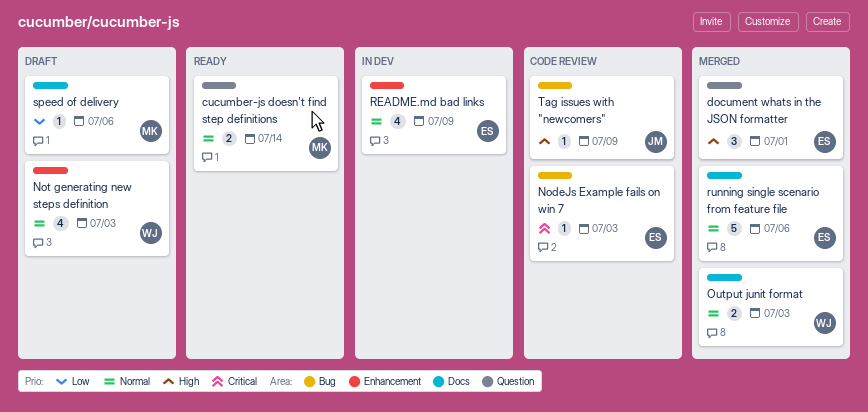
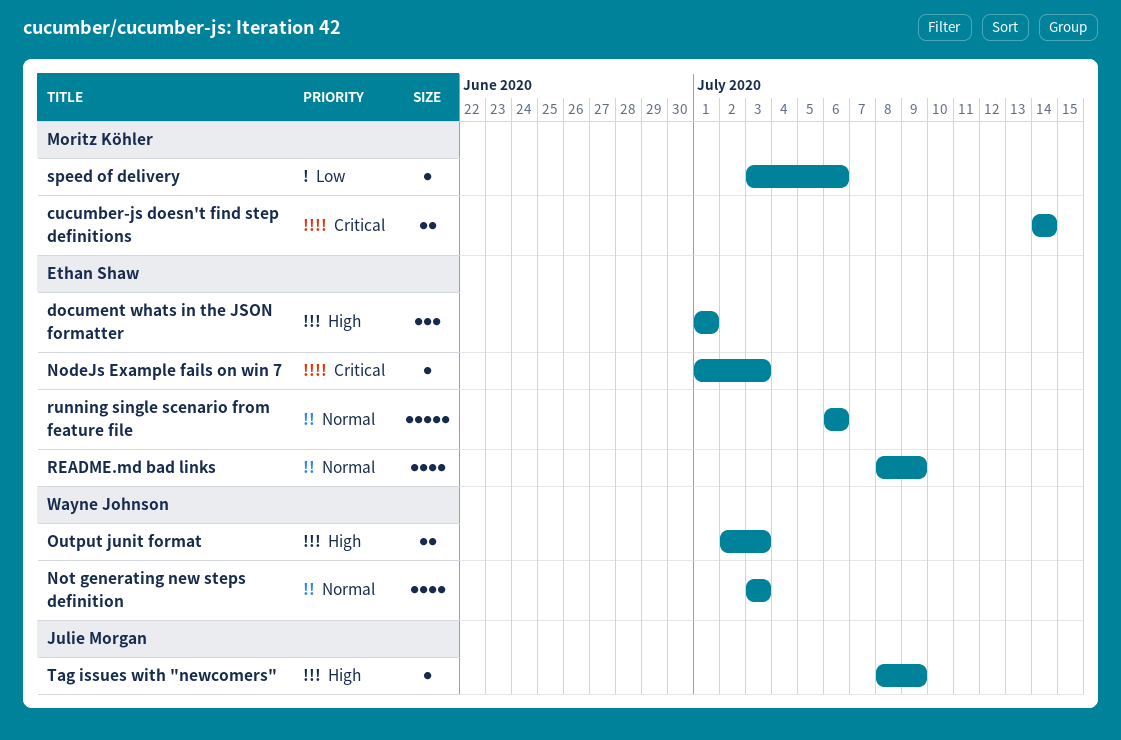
cucumber-js doesn't find step definitions, priority: Normal -> Critical
Output junit format, priority: Normal -> High

